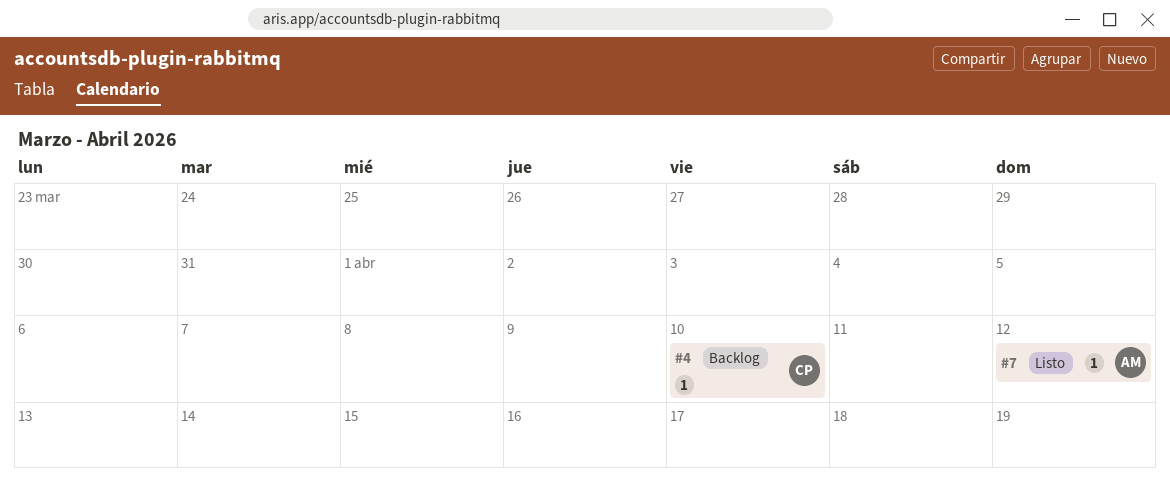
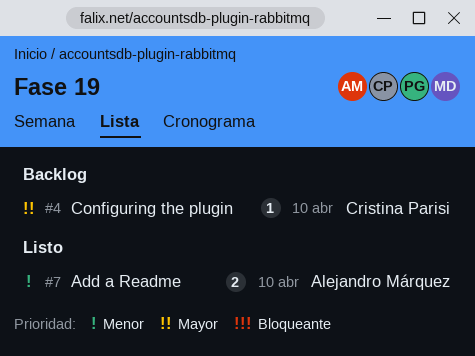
#7, estimate: 1 -> 2
#7, due: Apr 12 -> Apr 10

